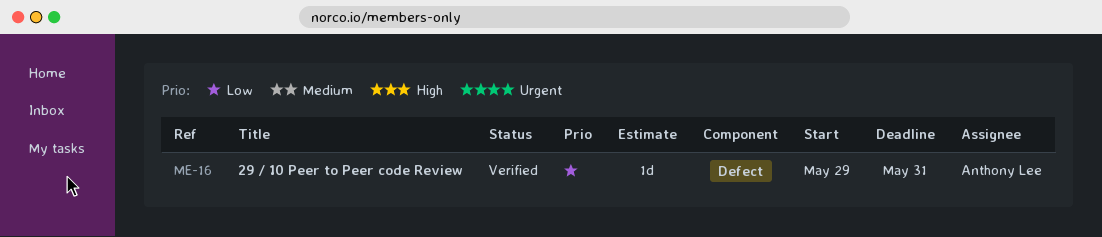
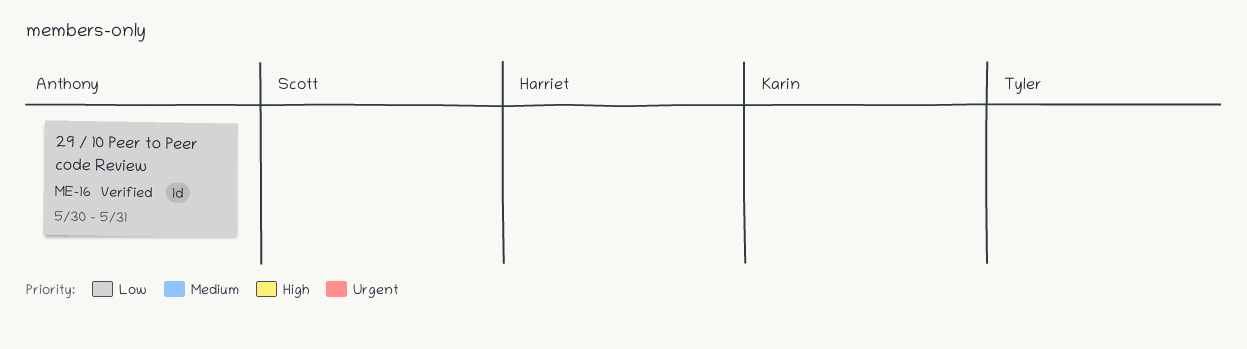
ME-16, start: May 29 -> May 30

